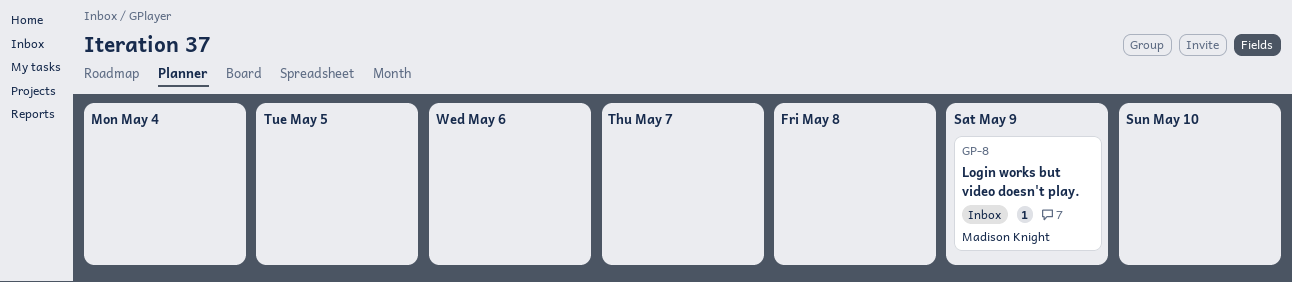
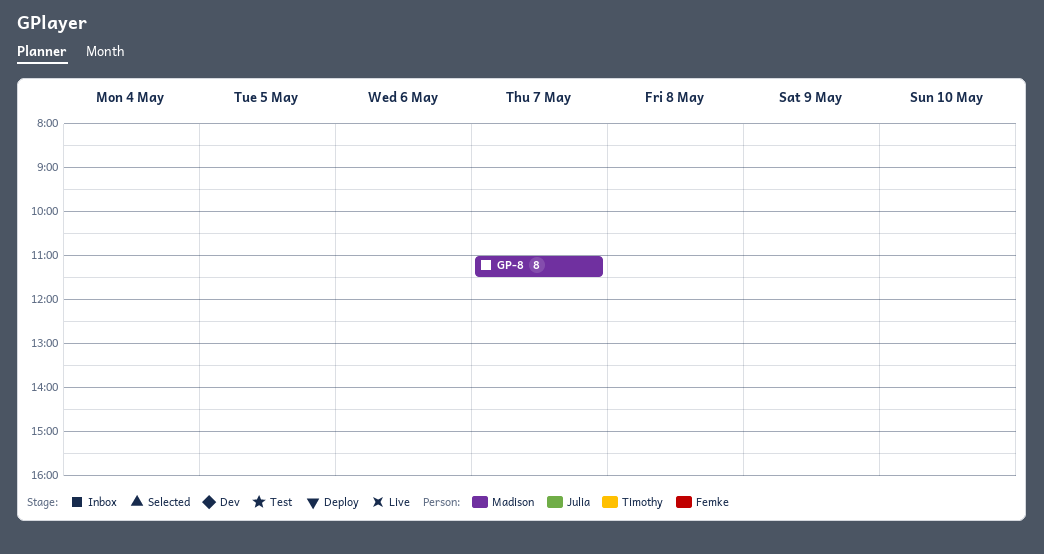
GP-8, estimate: 1 -> 8
GP-8, day: May 9 -> May 7

